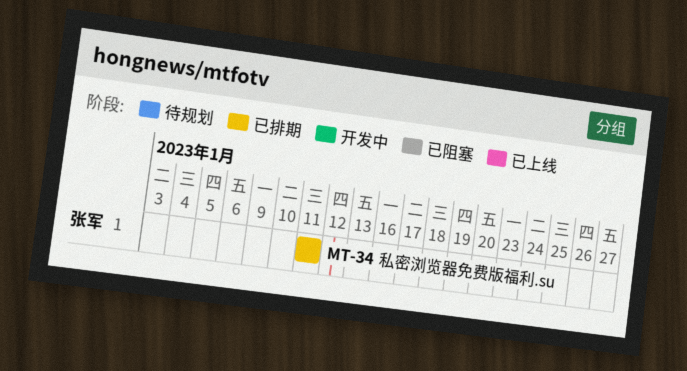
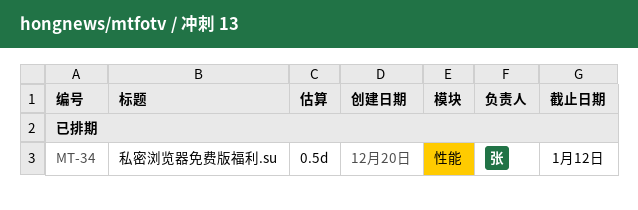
MT-34, due: Jan 11 -> Jan 12

